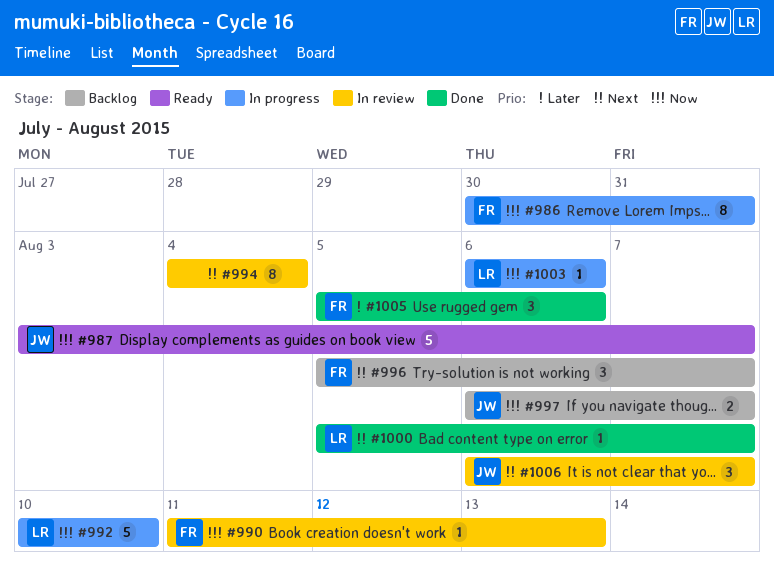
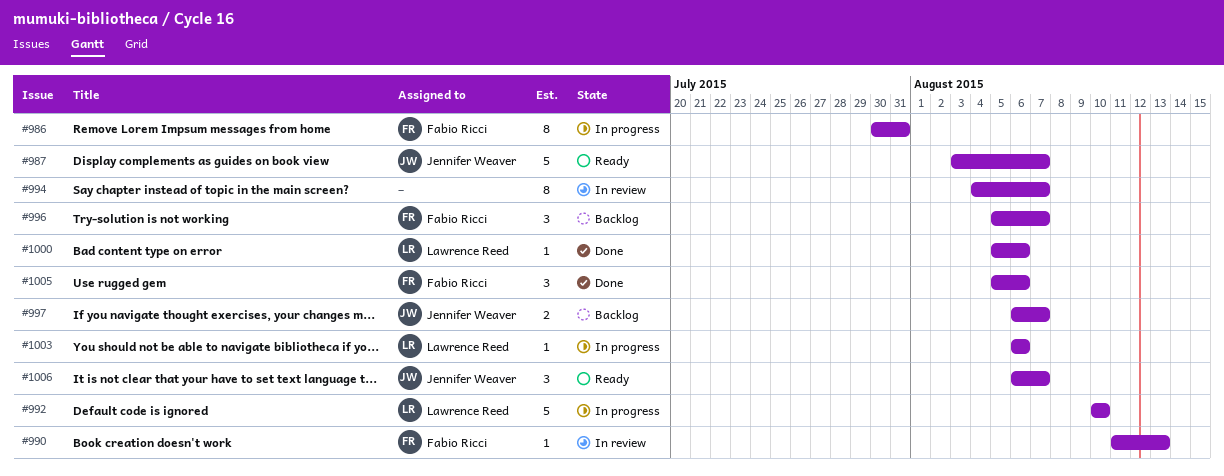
#994, due: Aug 4 -> Aug 7
#1000, due: Aug 7 -> Aug 6
#1006, status: In review -> Ready

